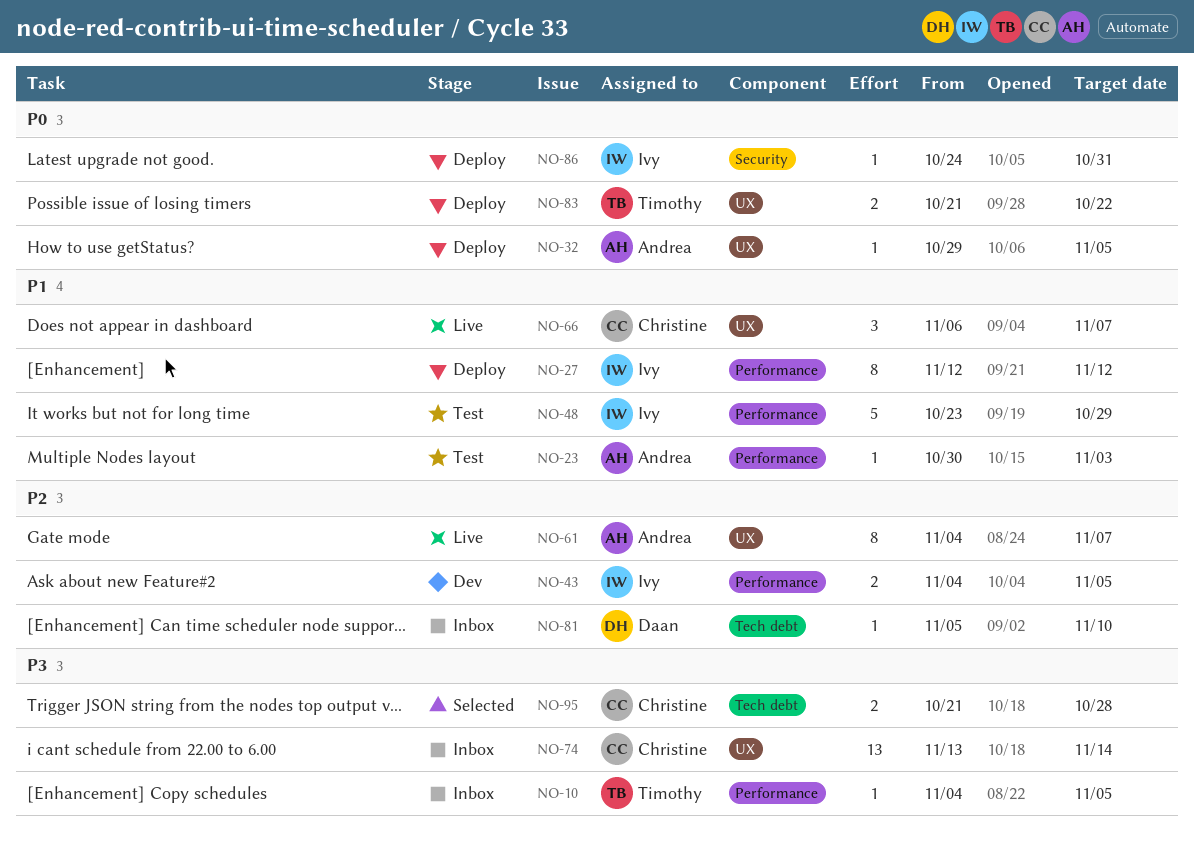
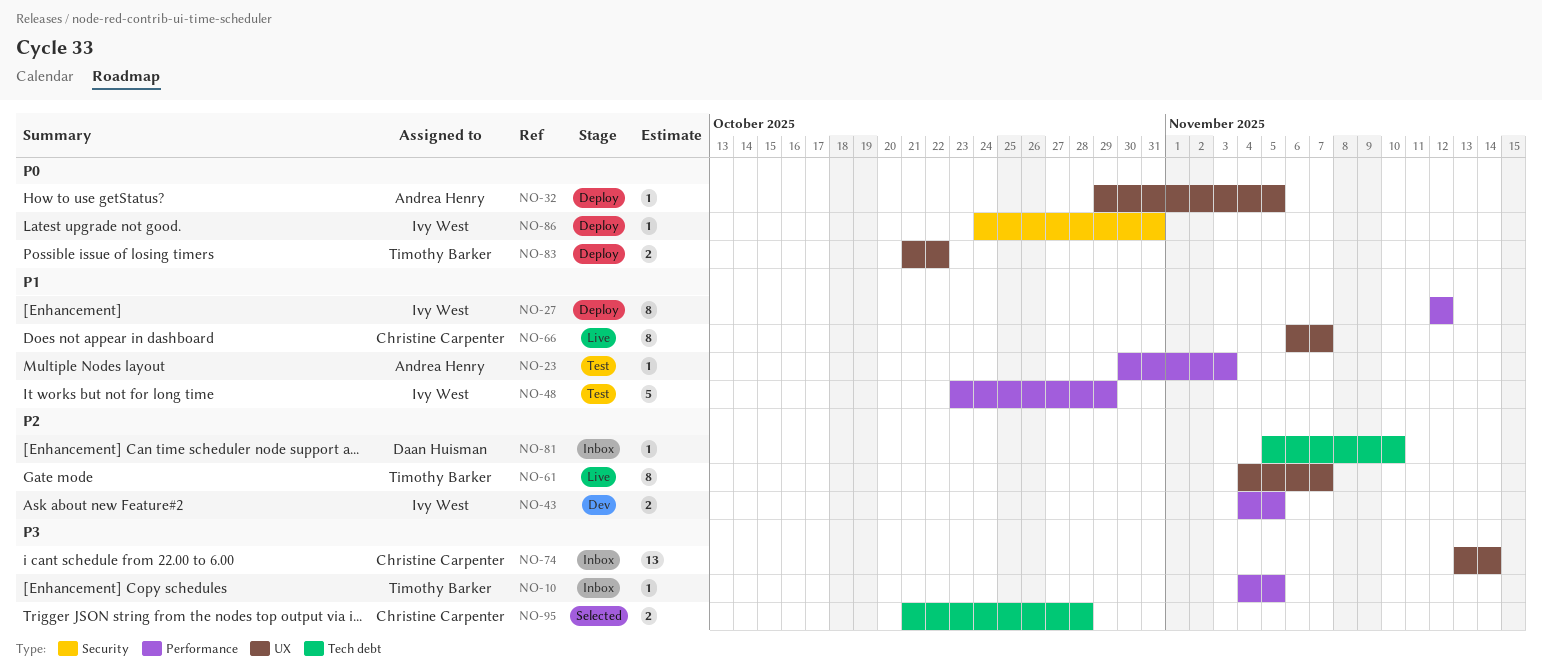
NO-61, owner: Andrea Henry -> Timothy Barker
NO-66, estimate: 3 -> 8

